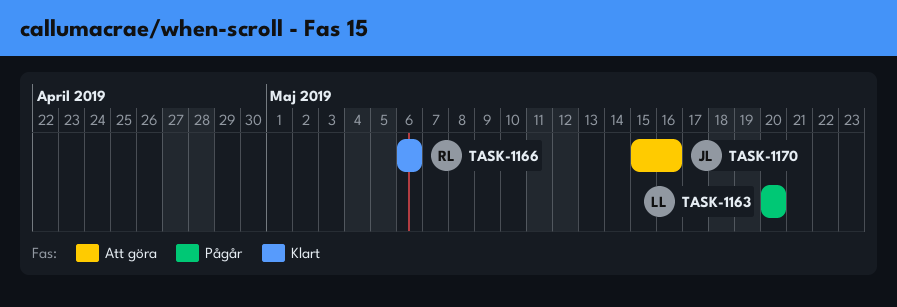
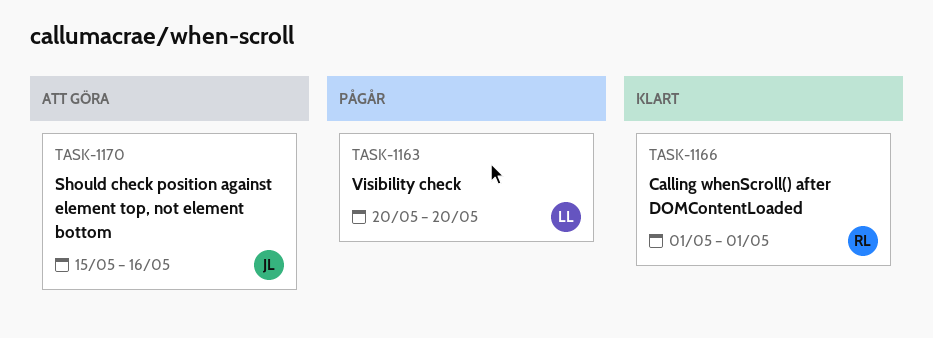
TASK-1166, start: May 6 -> May 1
TASK-1166, due: May 6 -> May 1

